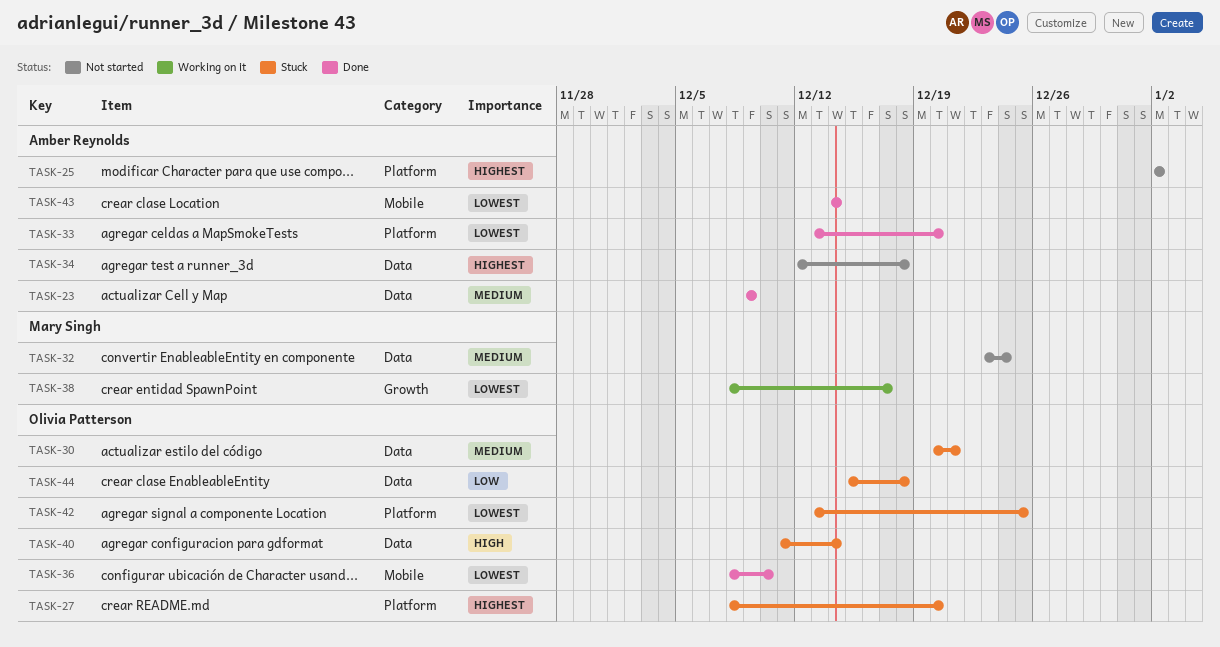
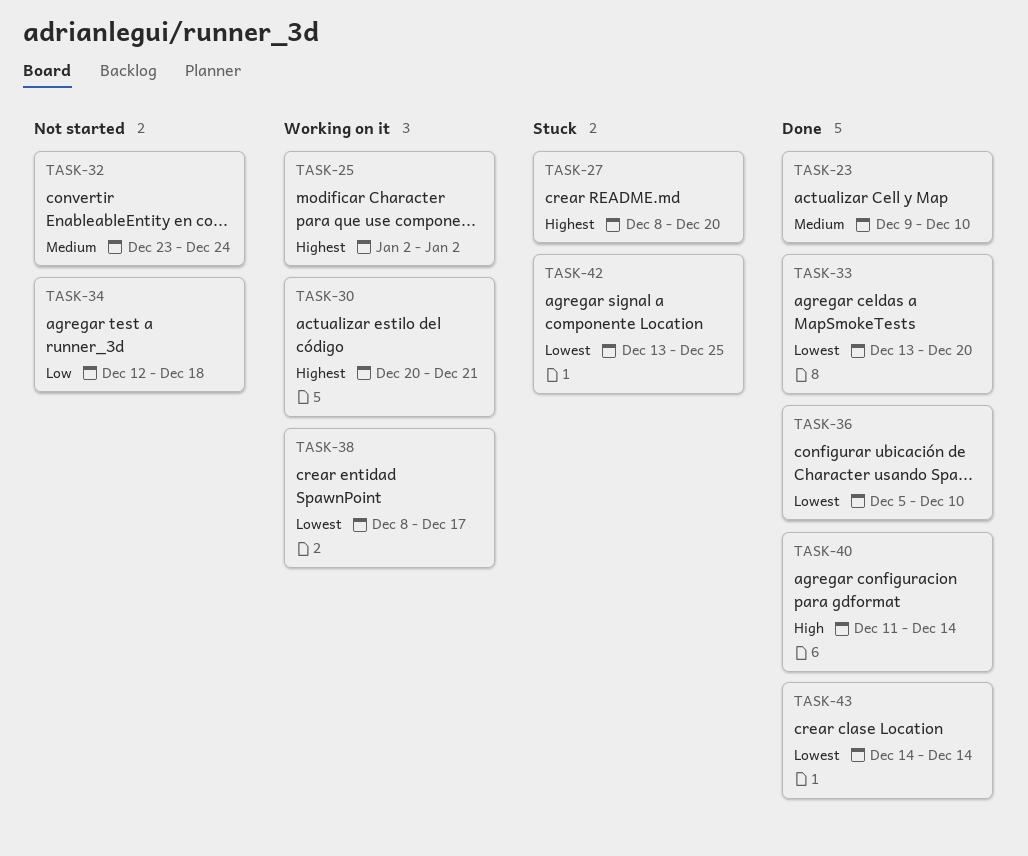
TASK-23, due: Dec 9 -> Dec 10
TASK-25, status: Not started -> Working on it
TASK-30, status: Stuck -> Working on it
TASK-30, priority: Medium -> Highest
TASK-34, priority: Highest -> Low
TASK-36, start: Dec 8 -> Dec 5
TASK-40, status: Stuck -> Done
TASK-44: present -> none

